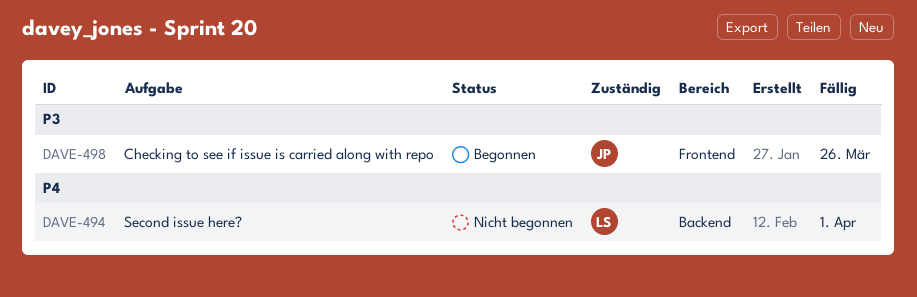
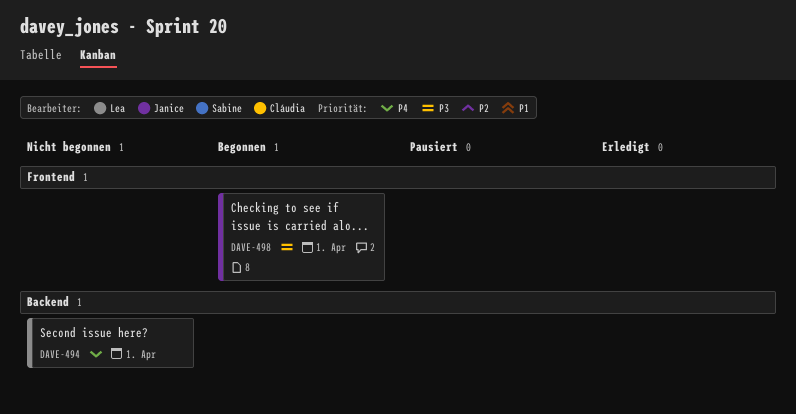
DAVE-498, due: Mar 26 -> Apr 1

